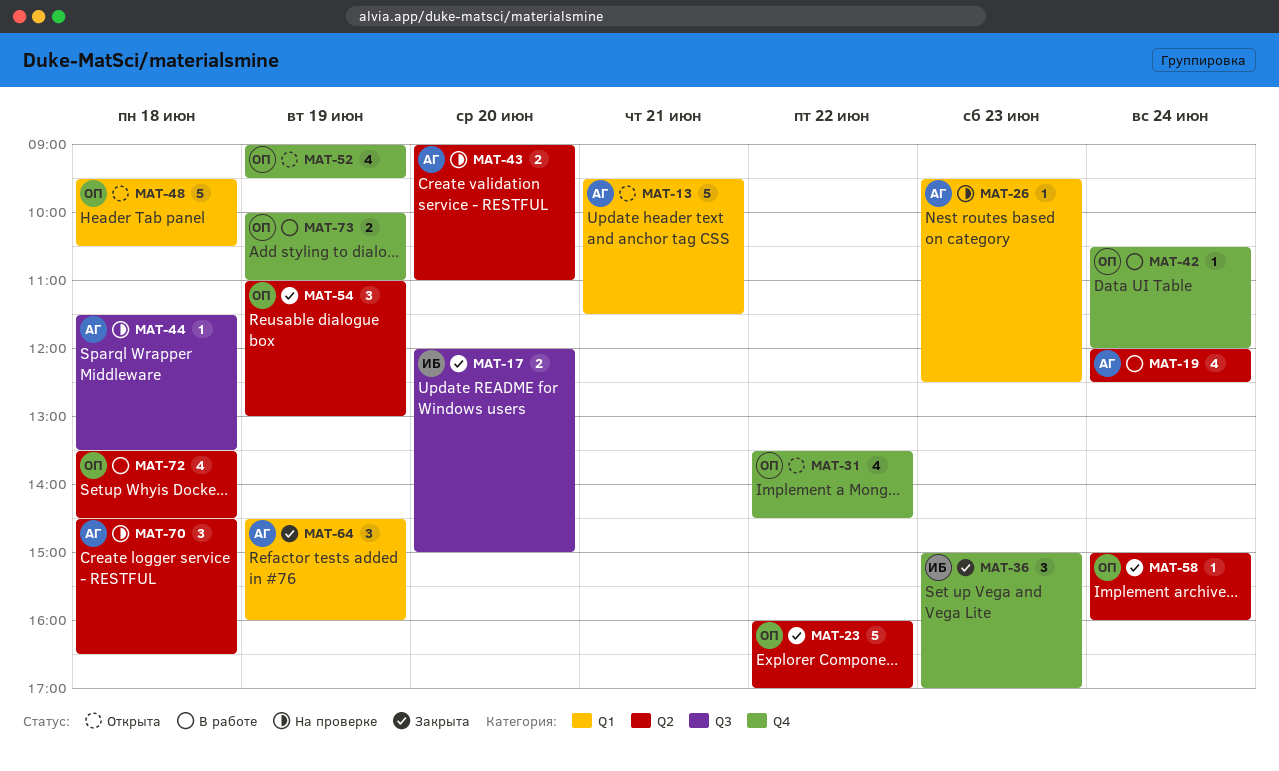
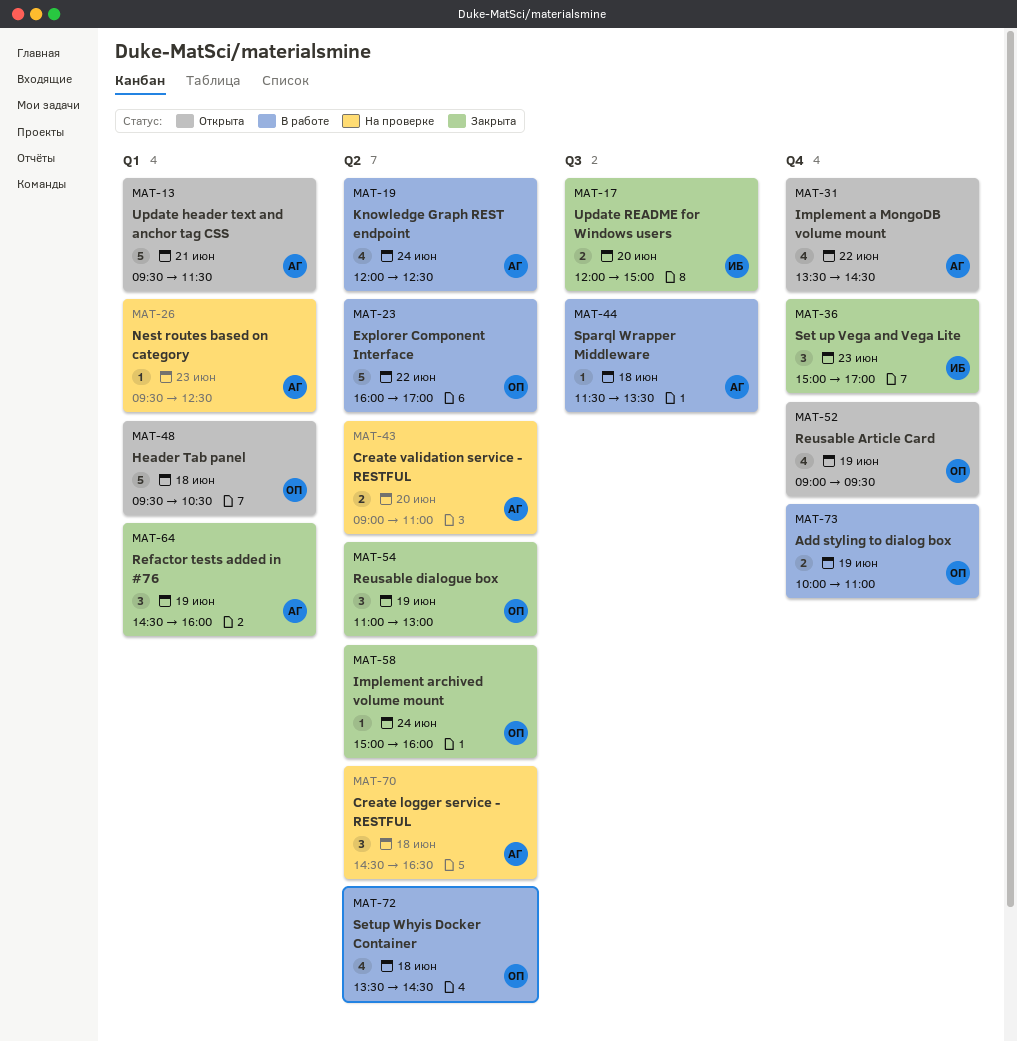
MAT-23, status: Закрыта -> В работе
MAT-31, owner: ОП -> АГ
MAT-42: present -> none
MAT-44, status: На проверке -> В работе

